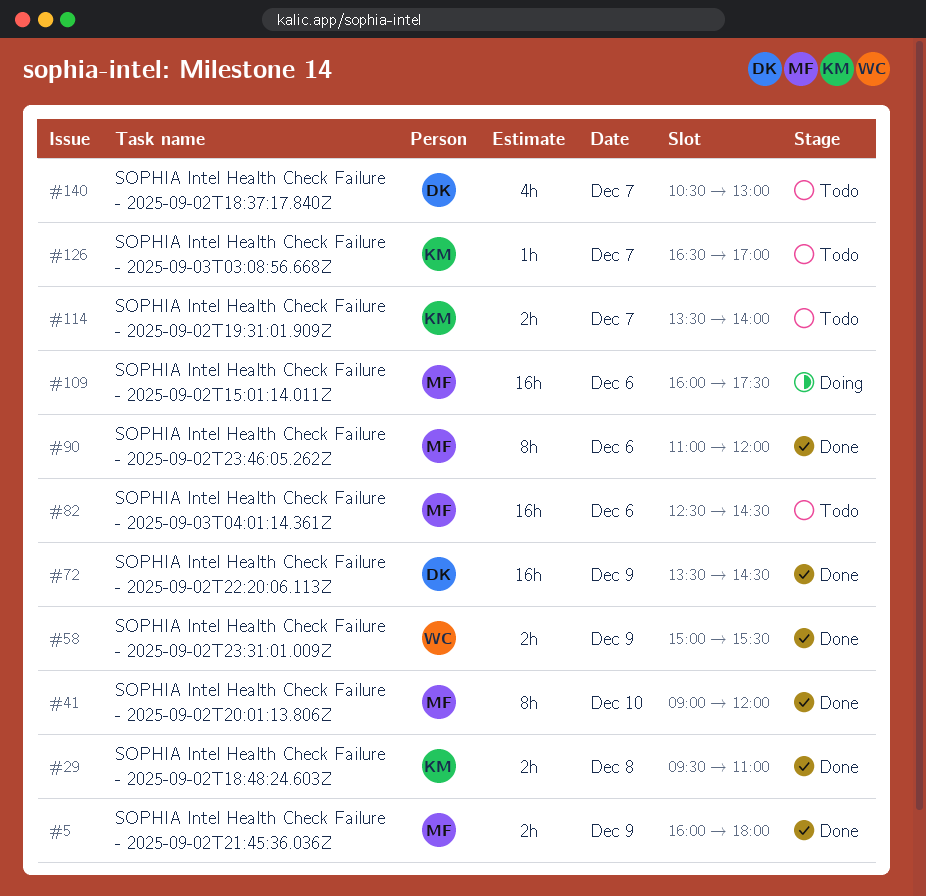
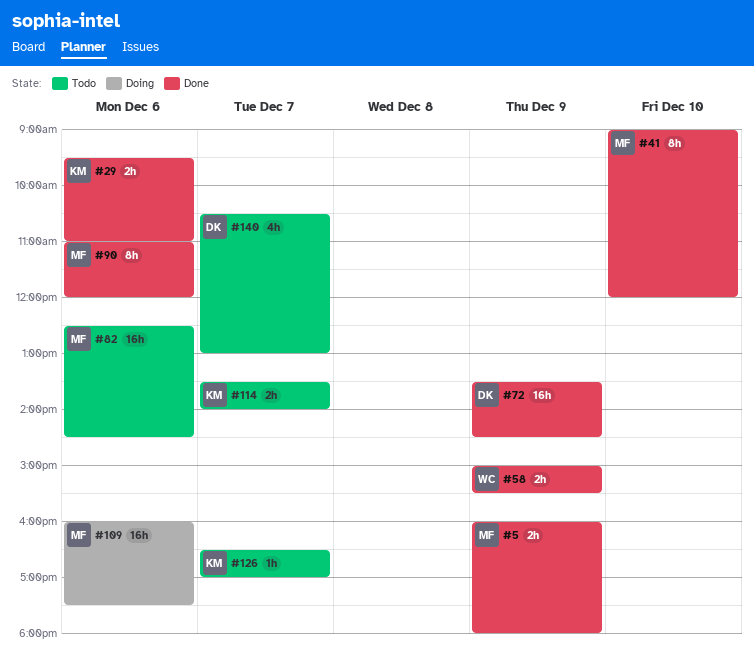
#29, day: Dec 8 -> Dec 6

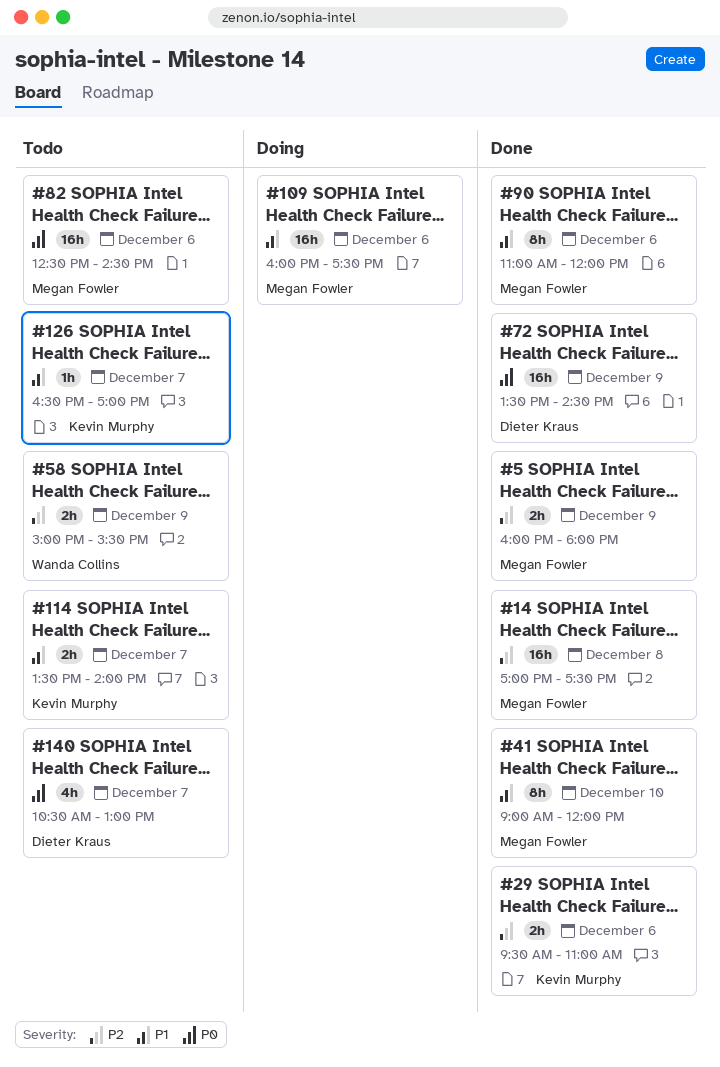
#14: none -> present
#58, status: Done -> Todo

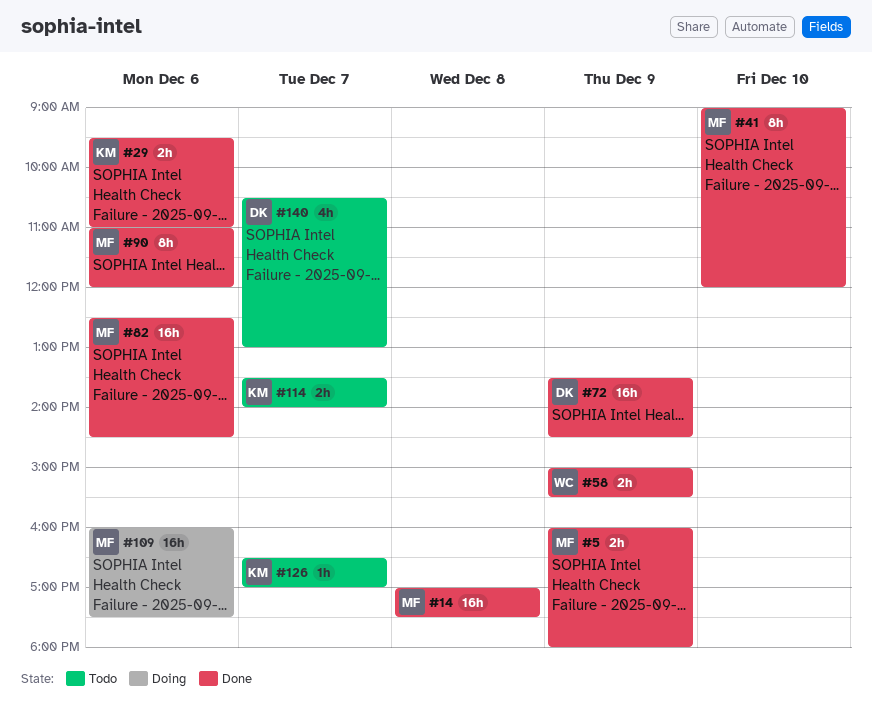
#58, status: Todo -> Done
#82, status: Todo -> Done

